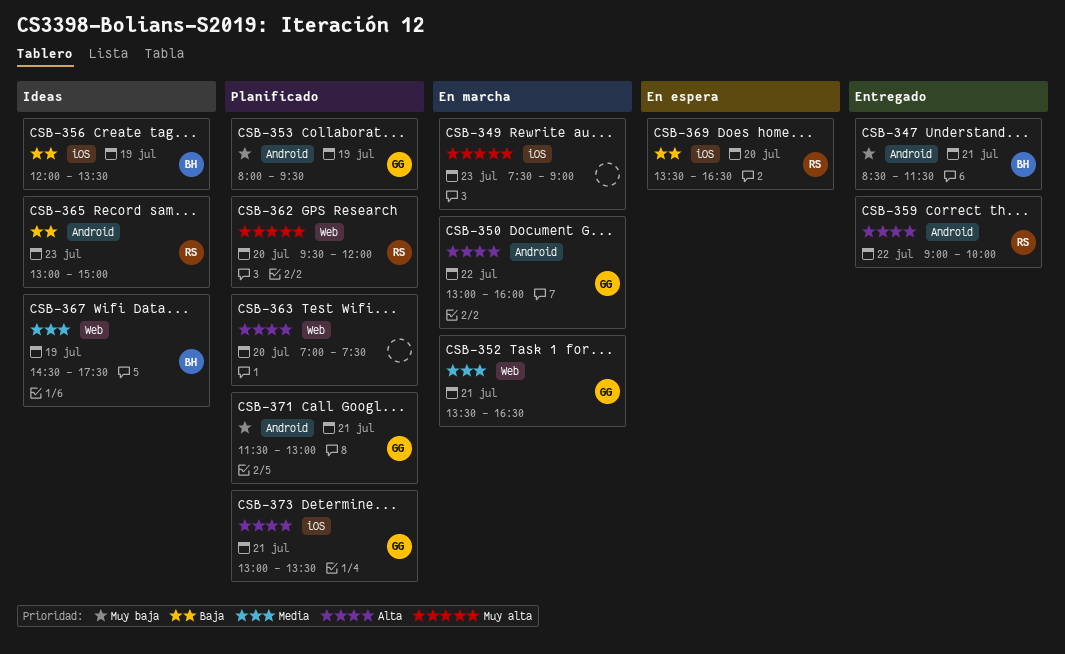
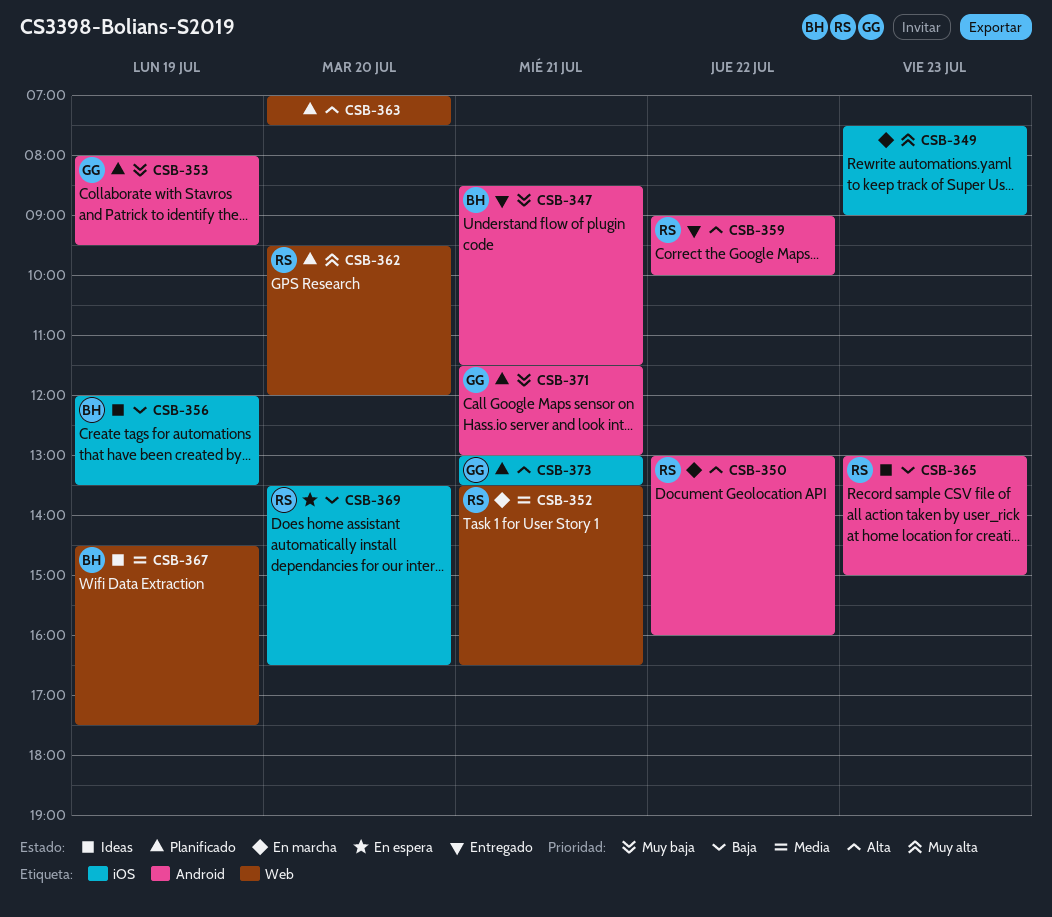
CSB-350, owner: GG -> RS
CSB-352, owner: GG -> RS

